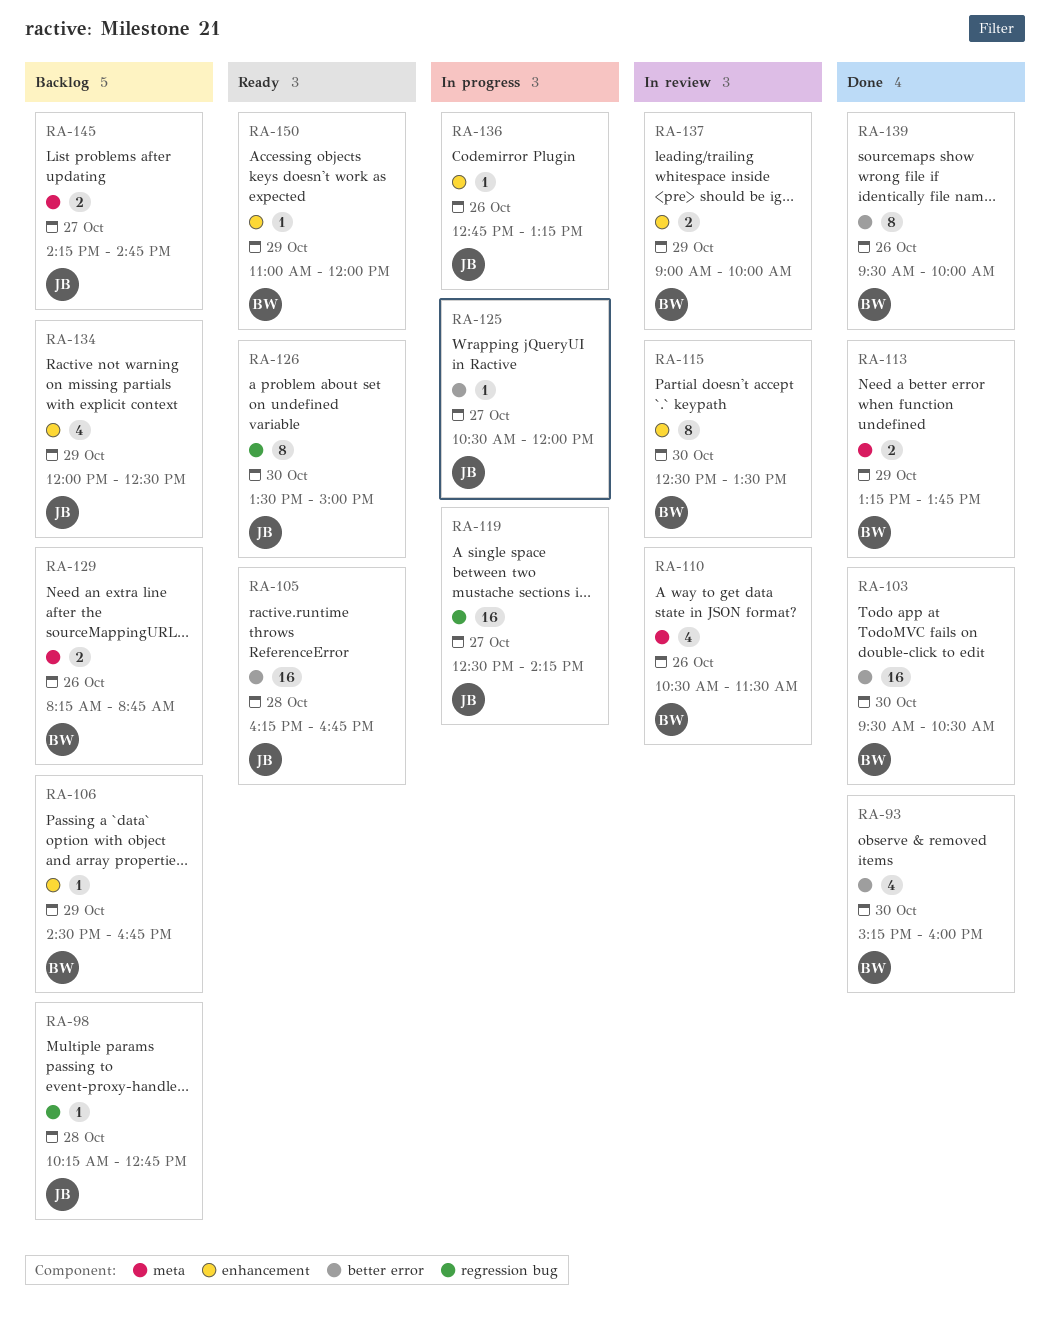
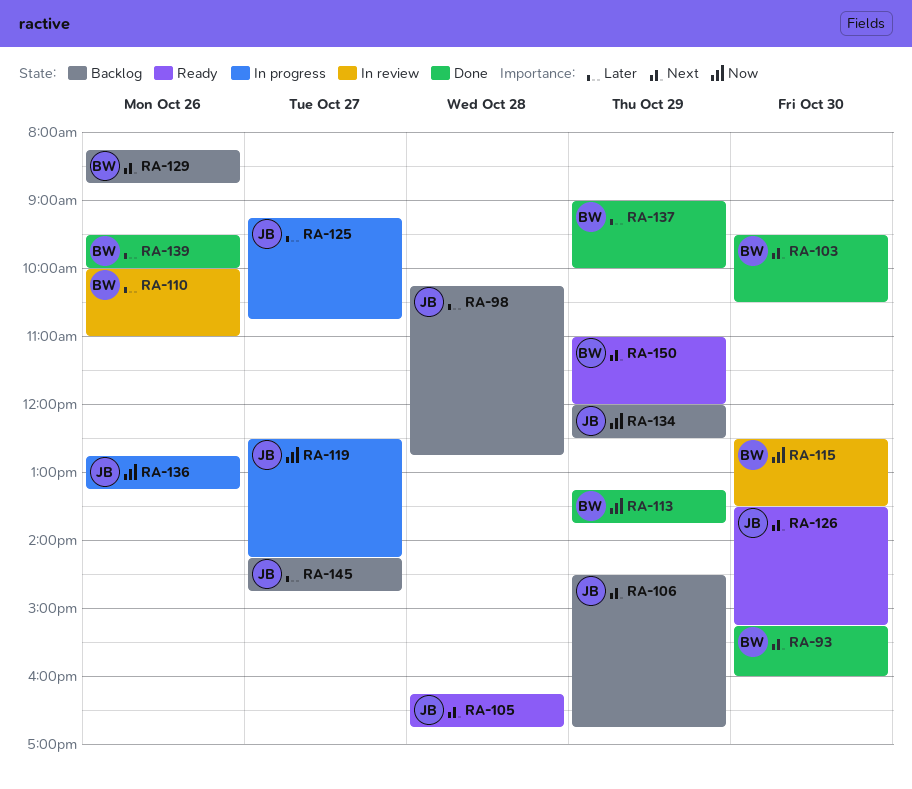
RA-106, owner: BW -> JB
RA-110, begins: 10:30 -> 10:00
RA-110, ends: 11:30 -> 11:00
RA-125, begins: 10:30 -> 09:15
RA-125, ends: 12:00 -> 10:45
RA-126, ends: 15:00 -> 15:15
RA-137, status: In review -> Done

